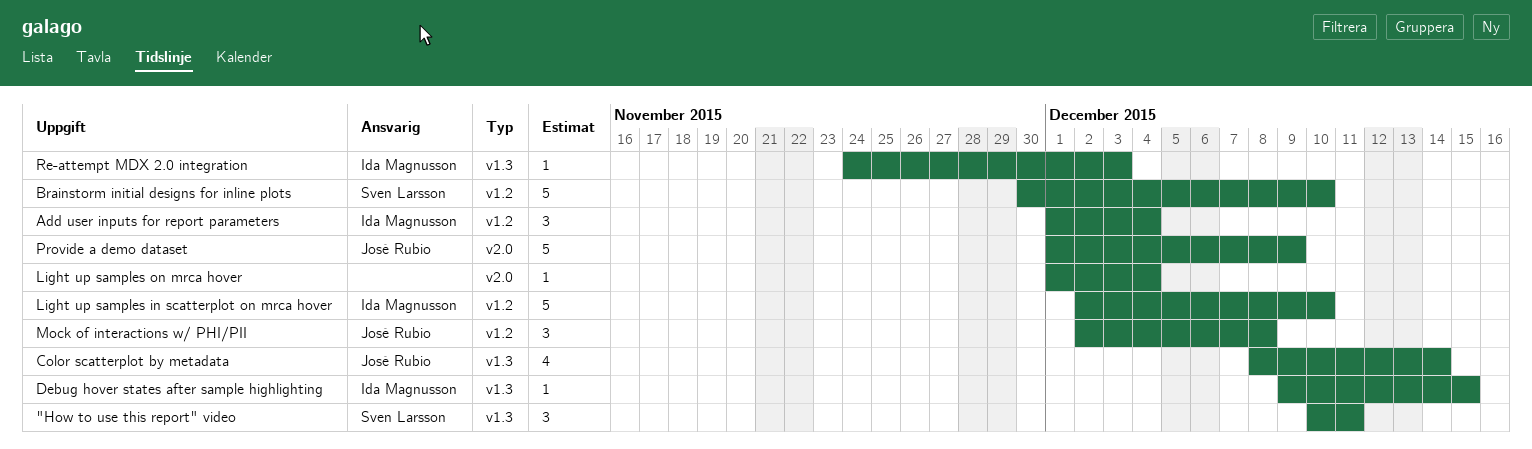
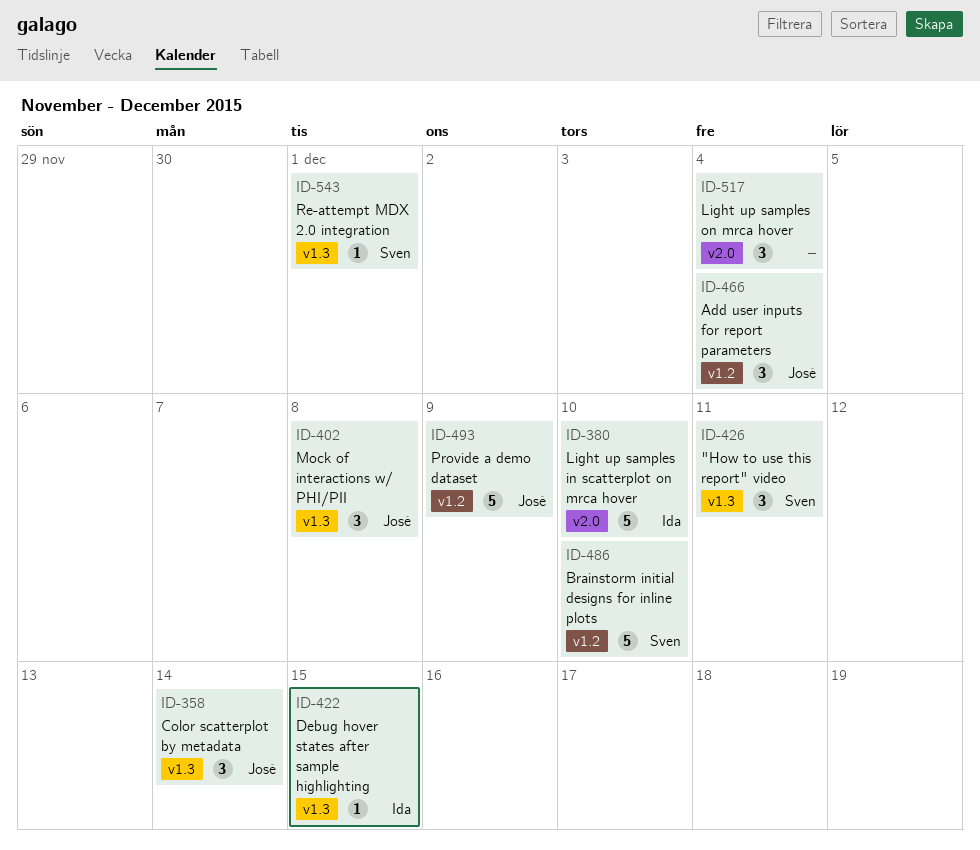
Add user inputs for report parameters, owner: Ida Magnusson -> José Rubio
Color scatterplot by metadata, estimate: 4 -> 3
Light up samples in scatterplot on mrca hover, label: v1.2 -> v2.0
Light up samples on mrca hover, estimate: 1 -> 3
Mock of interactions w/ PHI/PII, label: v1.2 -> v1.3
Provide a demo dataset, label: v2.0 -> v1.2
Re-attempt MDX 2.0 integration, owner: Ida Magnusson -> Sven Larsson
Re-attempt MDX 2.0 integration, due: Dec 3 -> Dec 1

